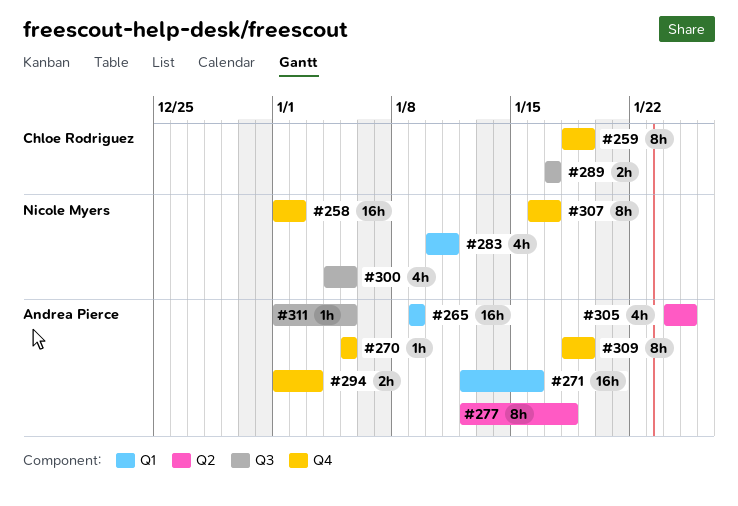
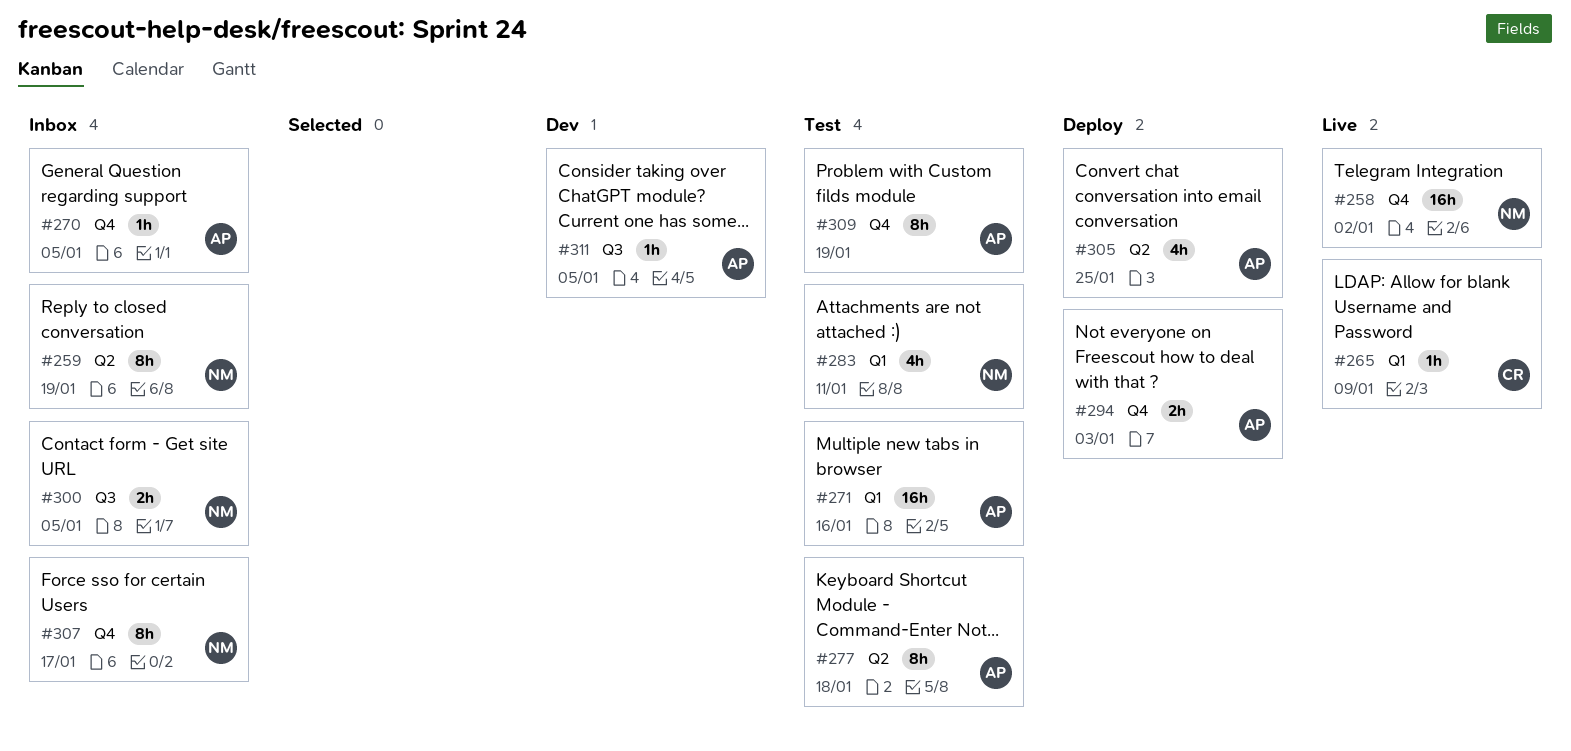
#259, owner: Chloe Rodriguez -> Nicole Myers
#259, label: Q4 -> Q2
#265, owner: Andrea Pierce -> Chloe Rodriguez
#265, estimate: 16h -> 1h
#289: present -> none
#300, estimate: 4h -> 2h

